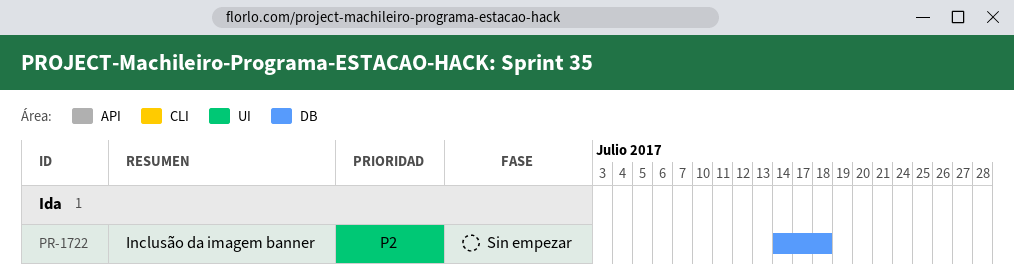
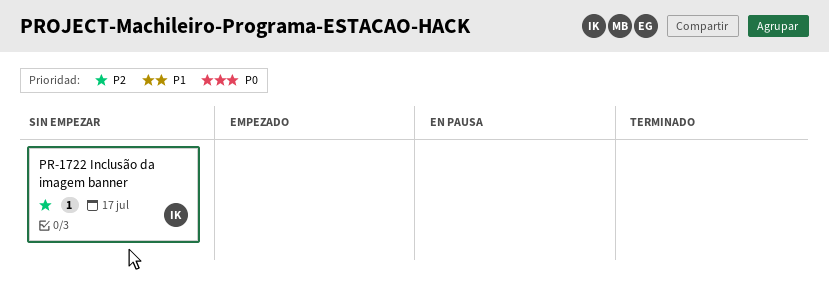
PR-1722, due: Jul 18 -> Jul 17

